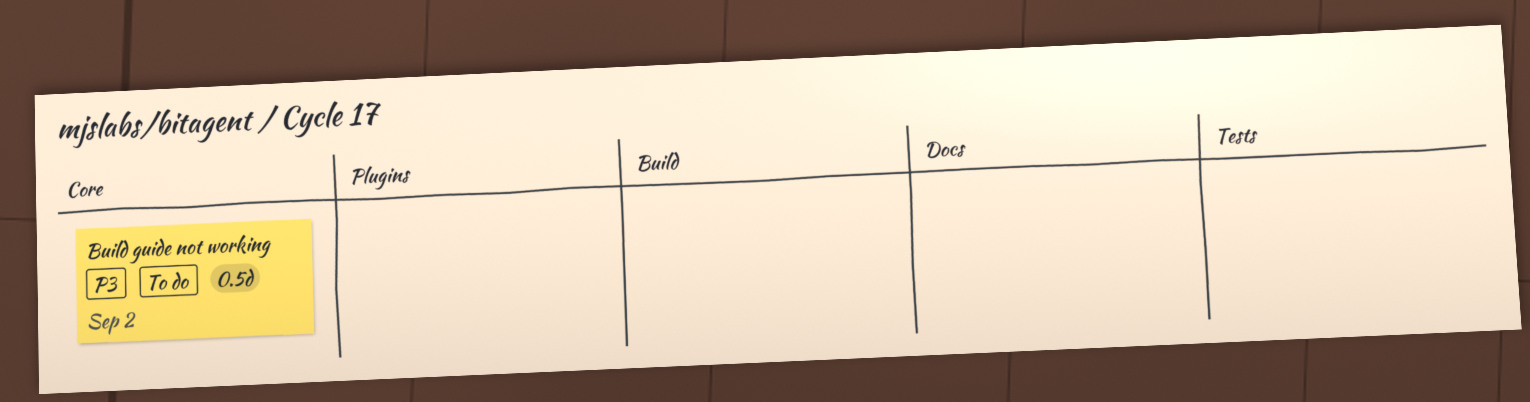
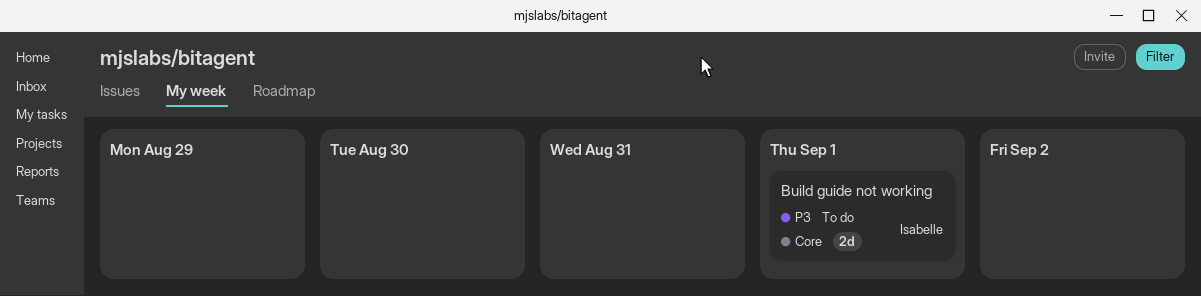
Build guide not working, estimate: 0.5d -> 2d
Build guide not working, due: Sep 2 -> Sep 1

